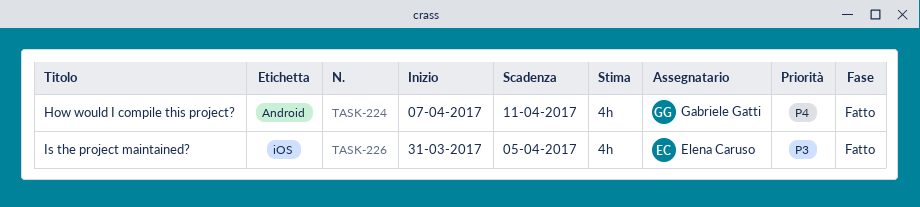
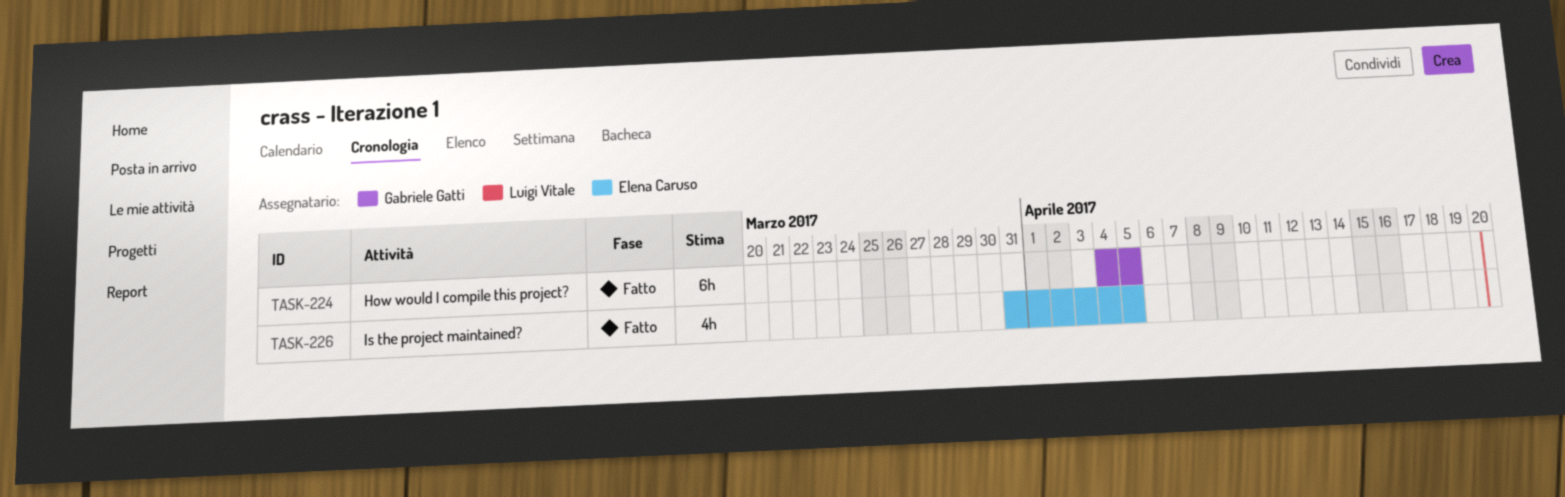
TASK-224, estimate: 4h -> 6h
TASK-224, start: Apr 7 -> Apr 4
TASK-224, due: Apr 11 -> Apr 5

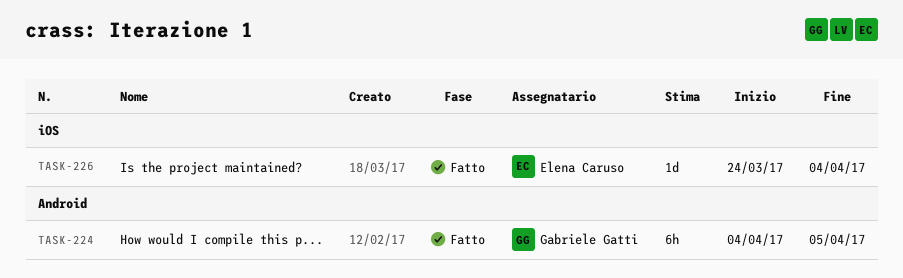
TASK-226, estimate: 4h -> 1d
TASK-226, start: Mar 31 -> Mar 24
TASK-226, due: Apr 5 -> Apr 4

